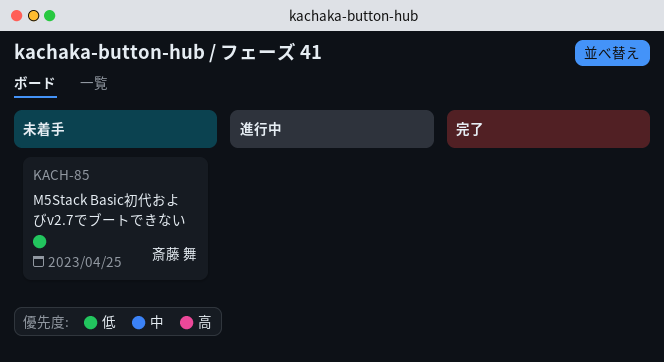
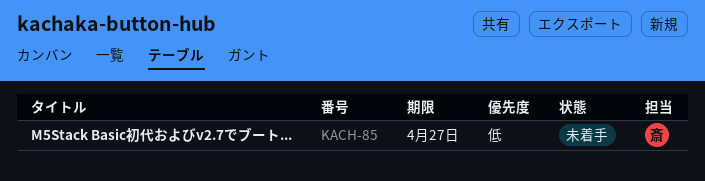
KACH-85, due: Apr 25 -> Apr 27

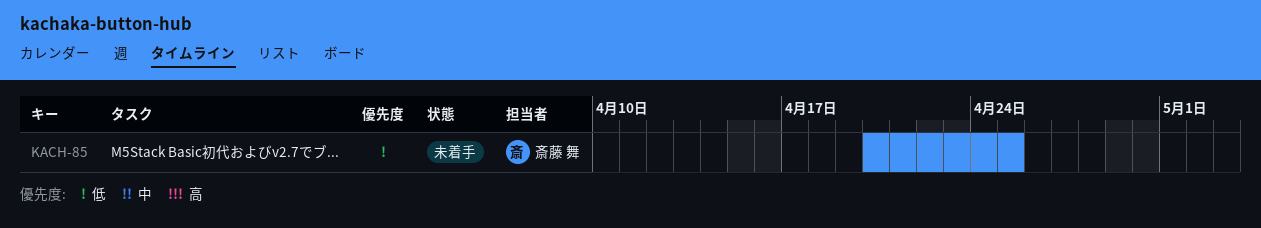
KACH-85, due: Apr 27 -> Apr 25

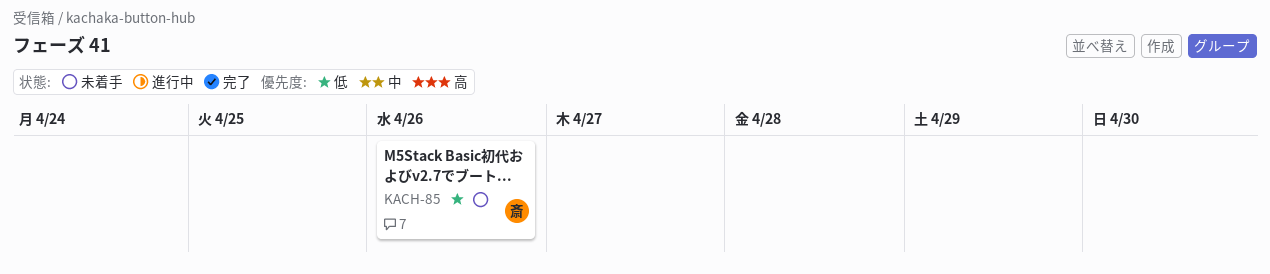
KACH-85, due: Apr 25 -> Apr 26

